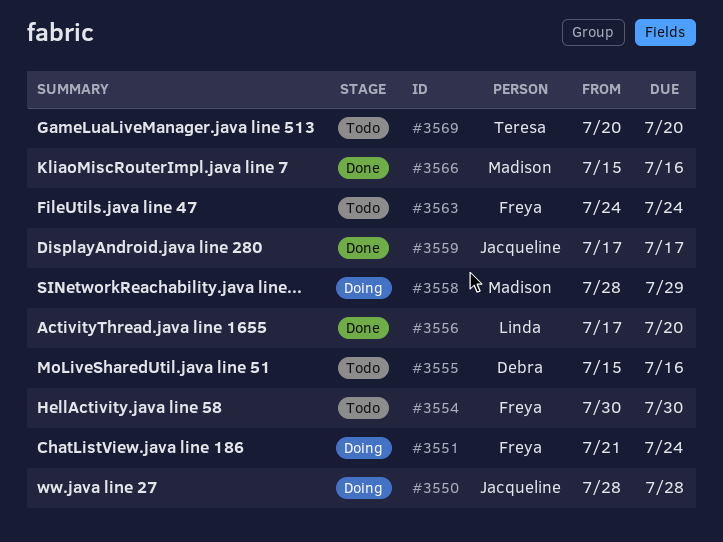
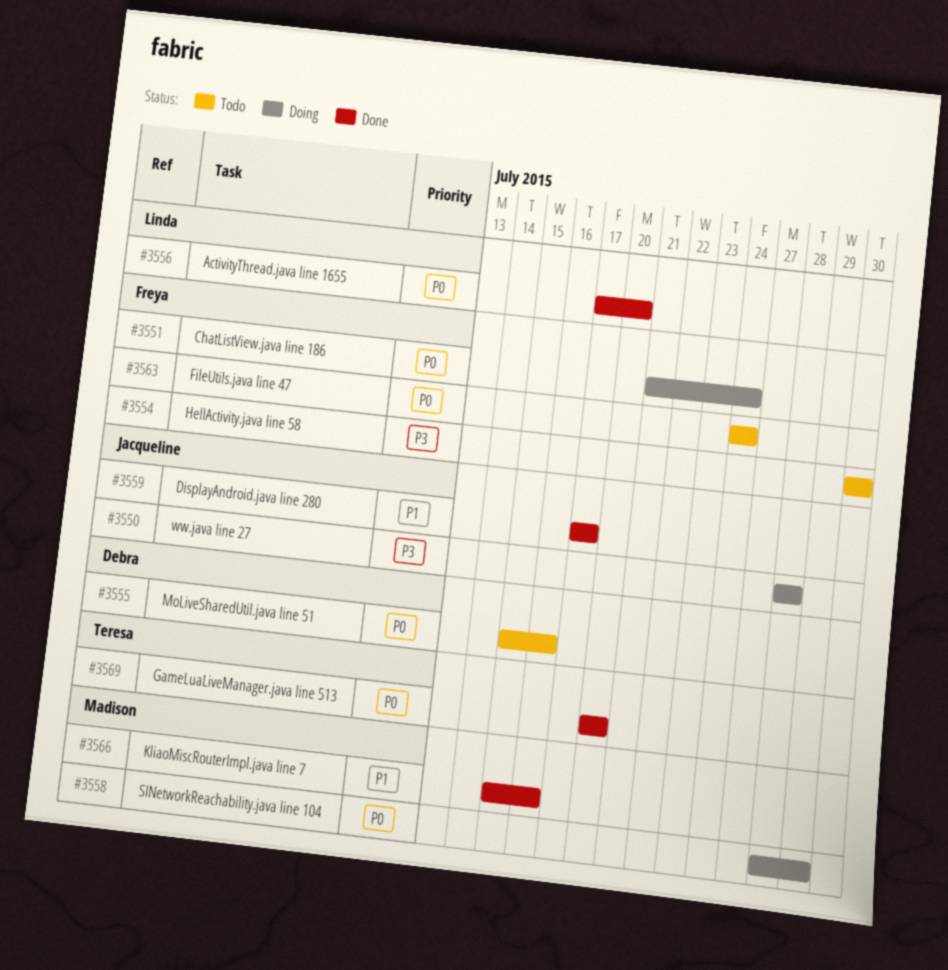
#3569, status: Todo -> Done

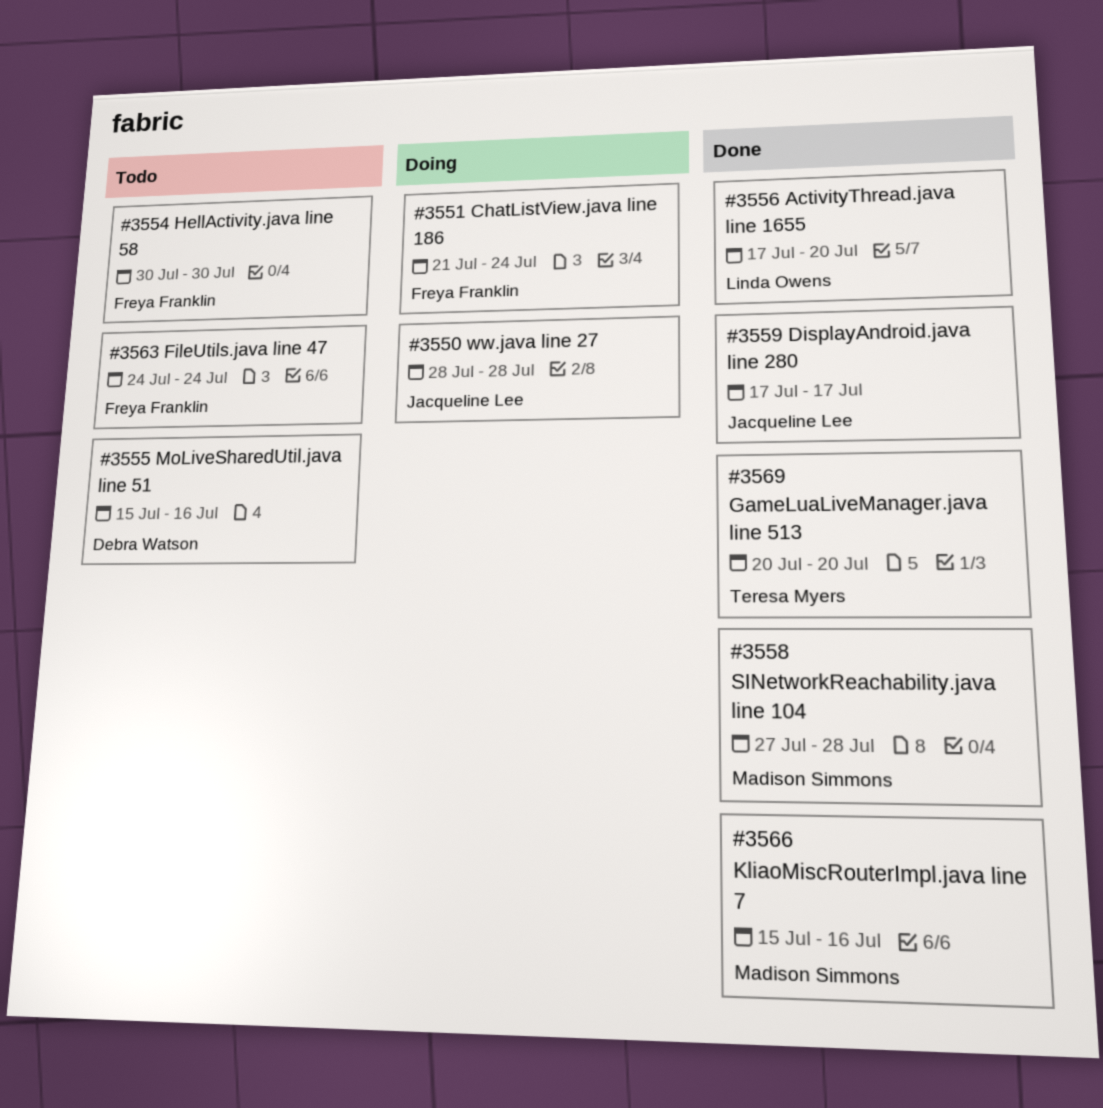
#3558, status: Doing -> Done
#3558, start: Jul 28 -> Jul 27
#3558, due: Jul 29 -> Jul 28

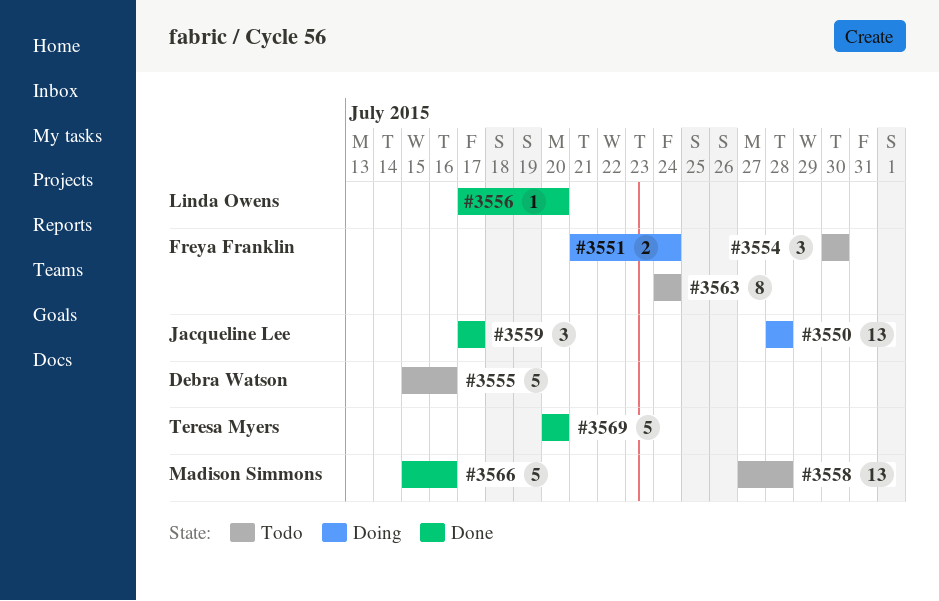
#3558, status: Done -> Todo

